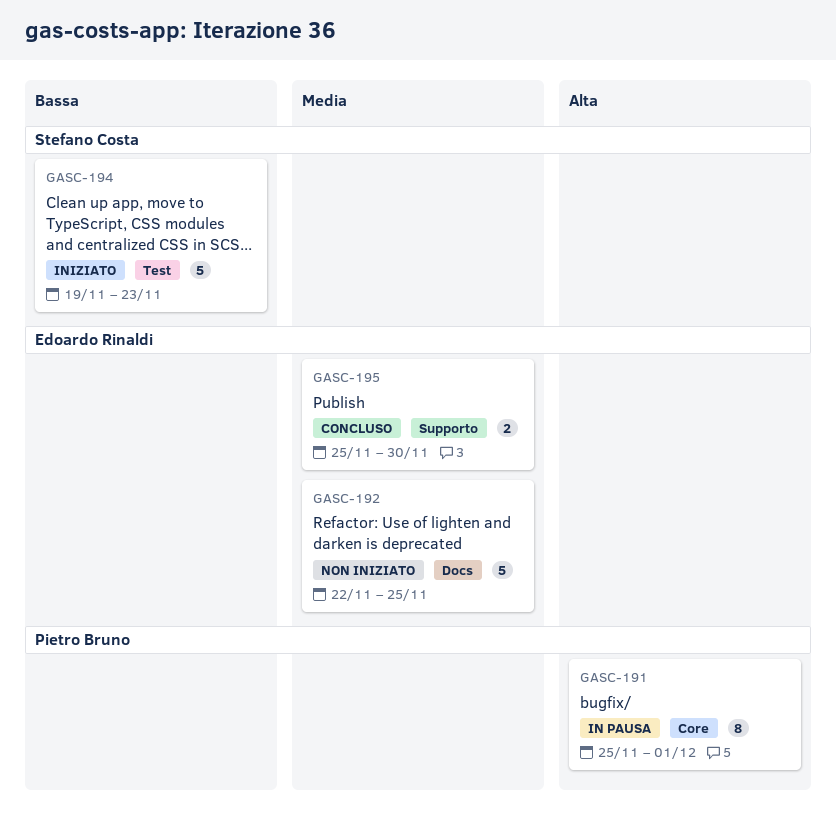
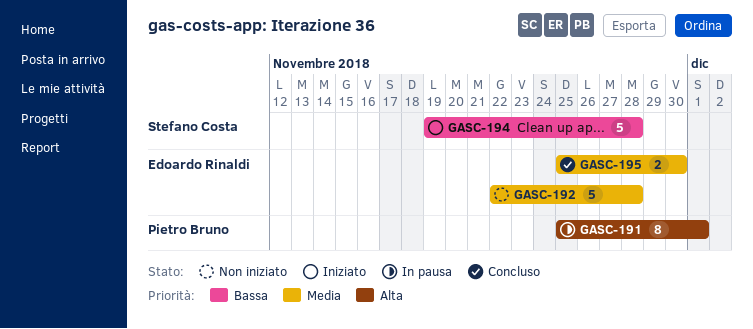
GASC-192, due: Nov 25 -> Nov 28
GASC-194, due: Nov 23 -> Nov 28

